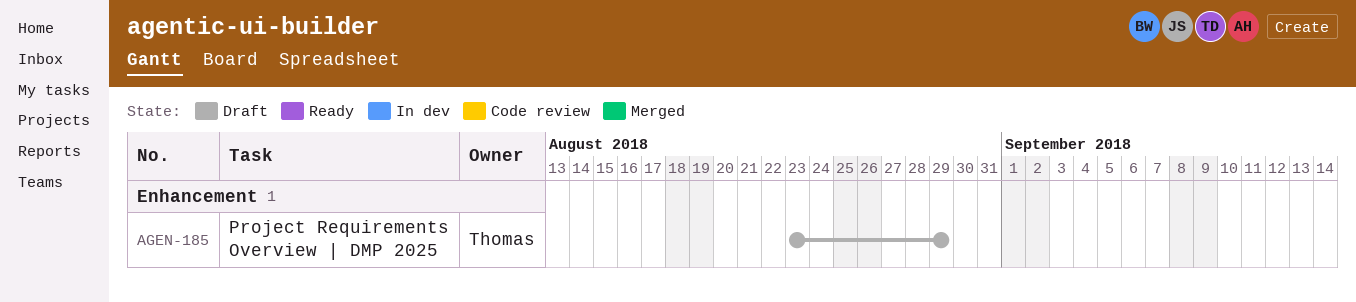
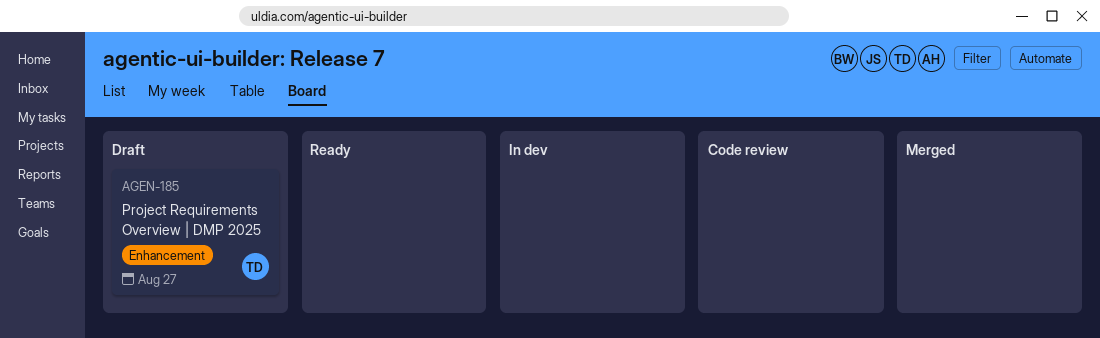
AGEN-185, due: Aug 29 -> Aug 27

